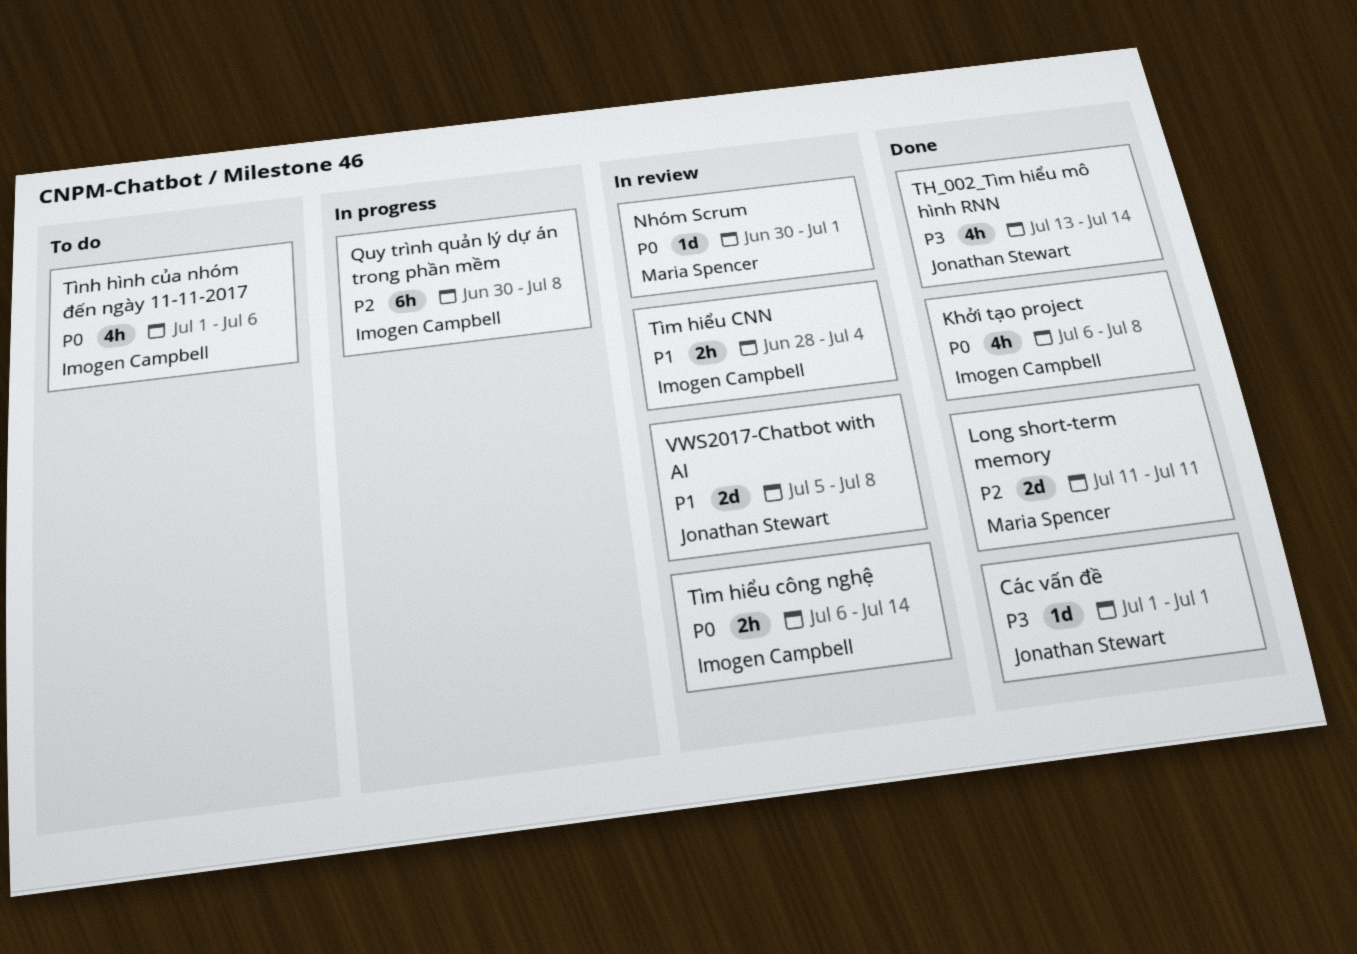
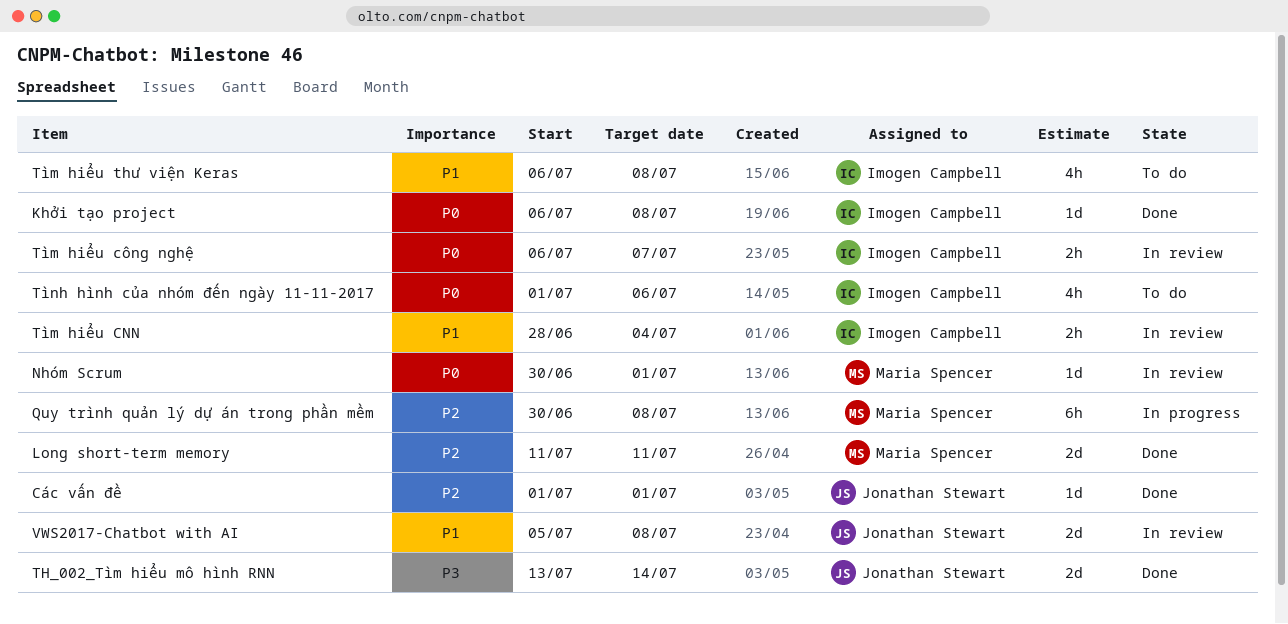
Các vấn đề, priority: P3 -> P2
Khởi tạo project, estimate: 4h -> 1d
Quy trình quản lý dự án trong phần mềm, owner: Imogen Campbell -> Maria Spencer
TH_002_Tìm hiểu mô hình RNN, estimate: 4h -> 2d
Tìm hiểu công nghệ, due: Jul 14 -> Jul 7
Tìm hiểu thư viện Keras: none -> present

